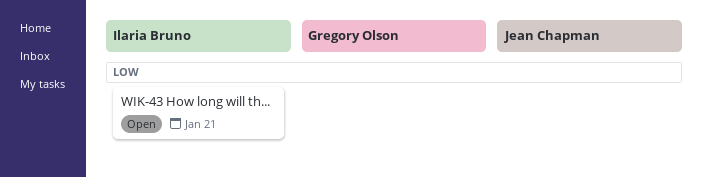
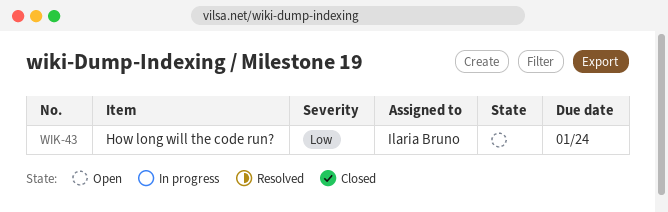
WIK-43, due: Jan 21 -> Jan 24

